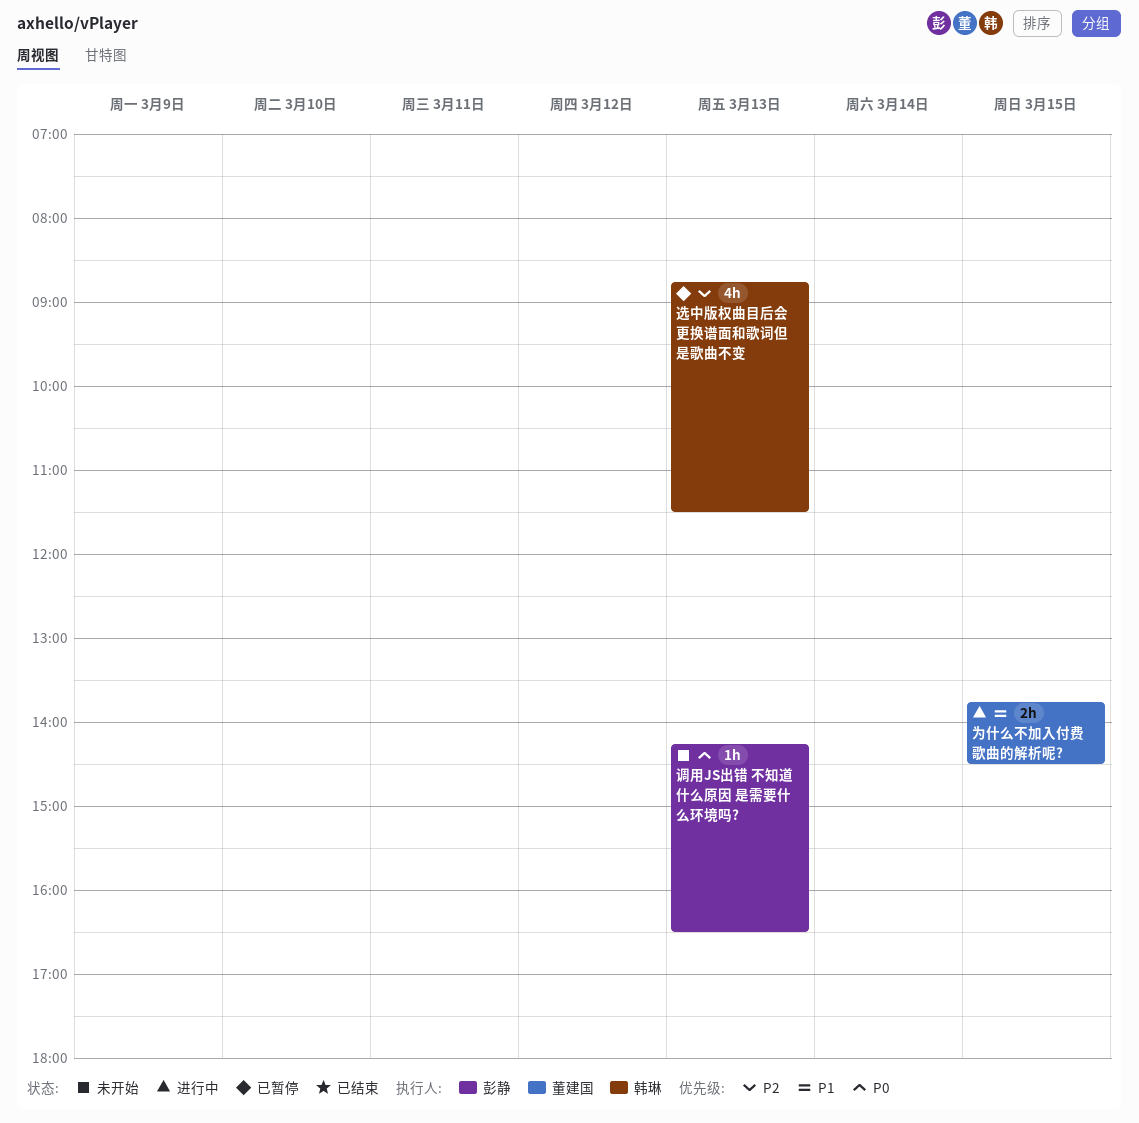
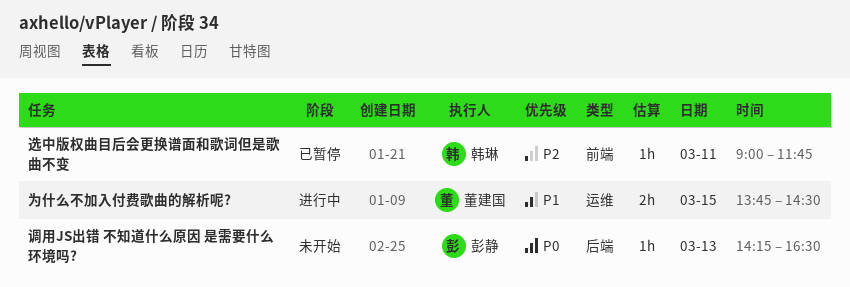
选中版权曲目后会更换谱面和歌词但是歌曲不变, estimate: 4h -> 1h
选中版权曲目后会更换谱面和歌词但是歌曲不变, day: Mar 13 -> Mar 11
选中版权曲目后会更换谱面和歌词但是歌曲不变, begins: 08:45 -> 09:00
选中版权曲目后会更换谱面和歌词但是歌曲不变, ends: 11:30 -> 11:45

